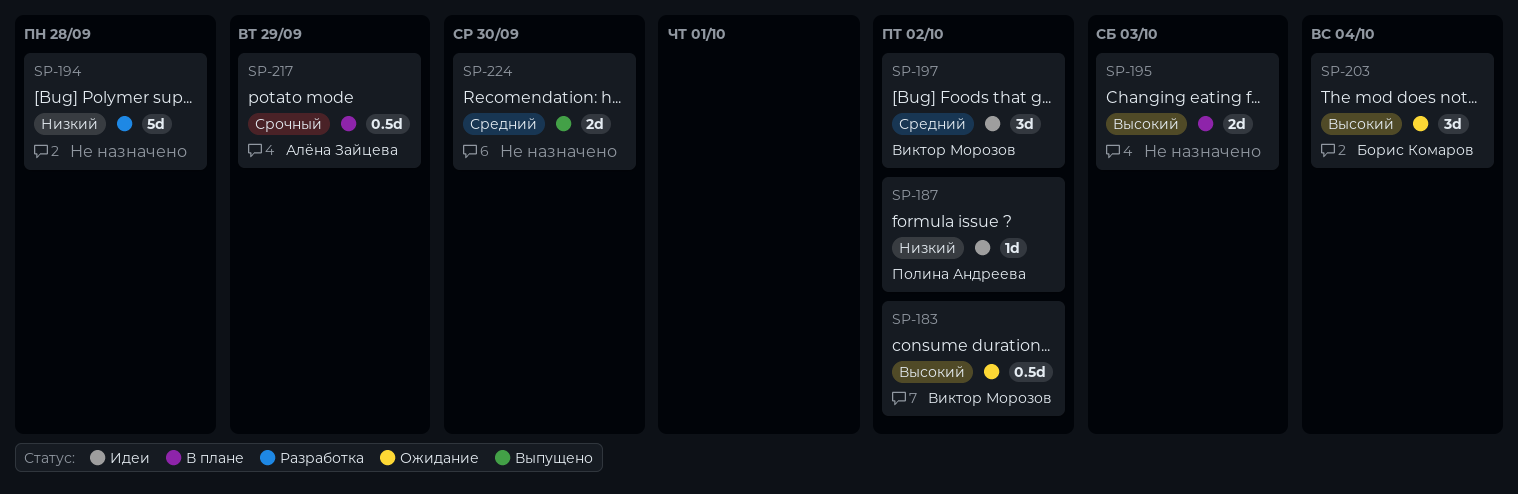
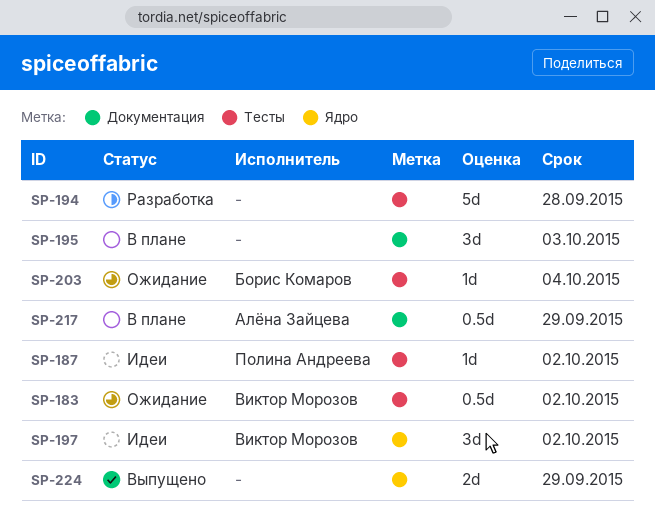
SP-195, estimate: 2d -> 3d
SP-203, estimate: 3d -> 1d
SP-224, due: Sep 30 -> Sep 29

